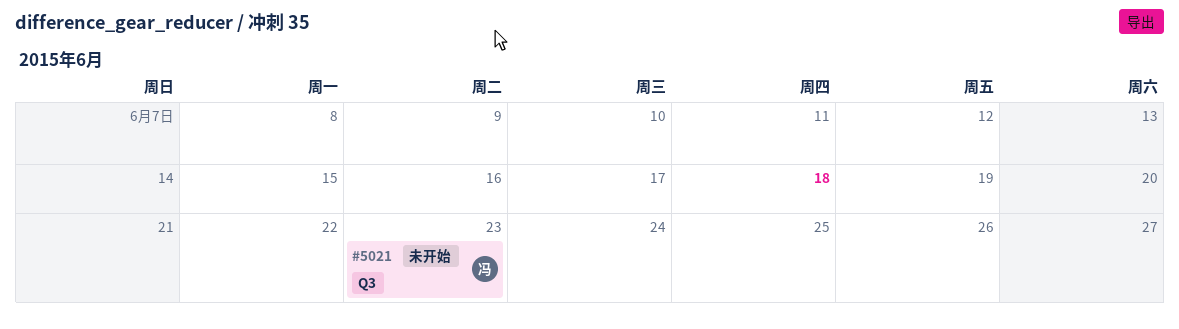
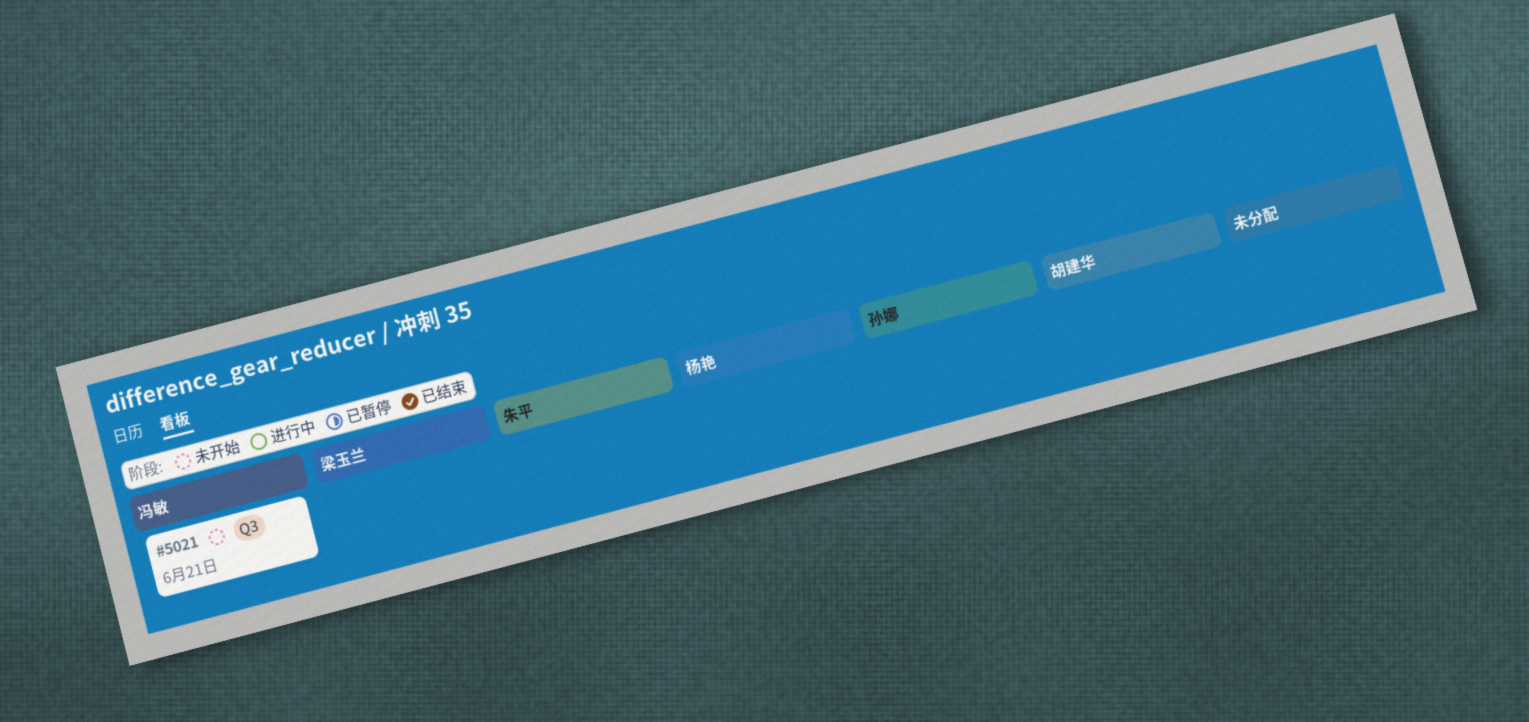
#5021, due: Jun 23 -> Jun 21

